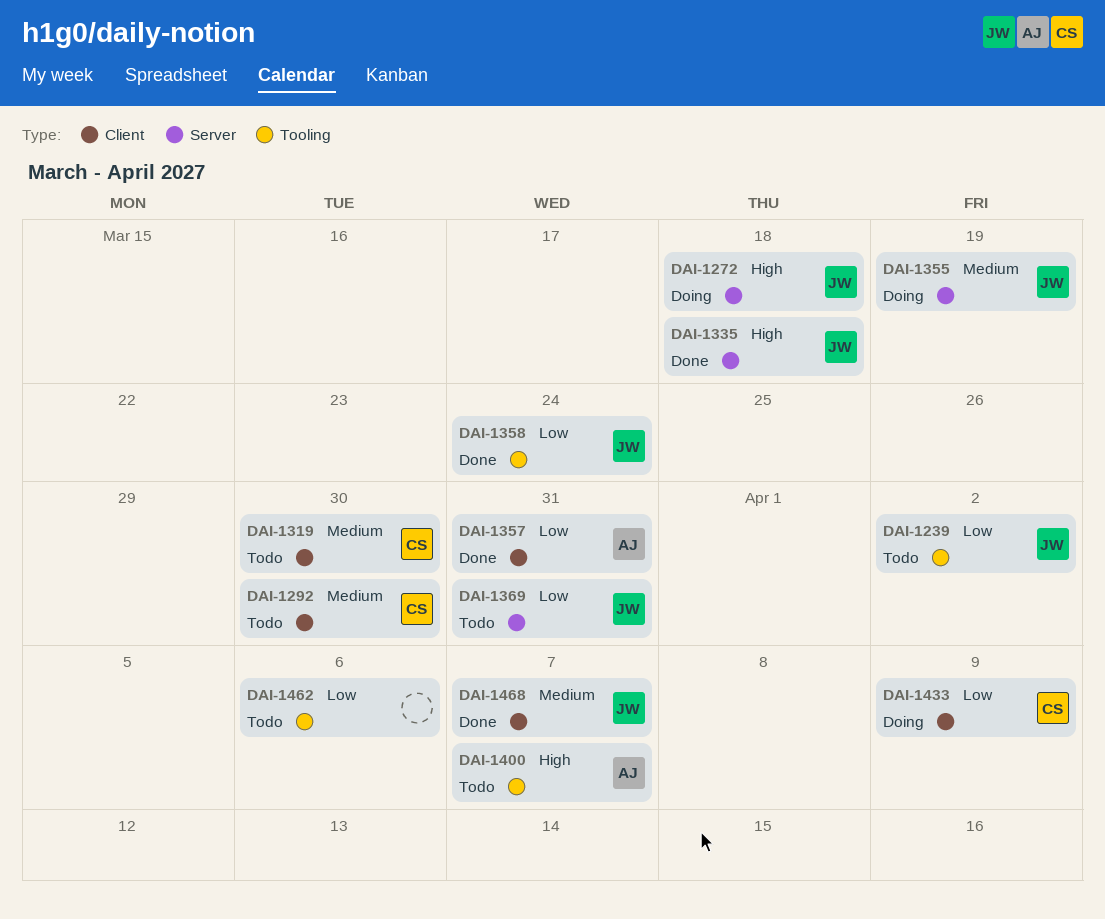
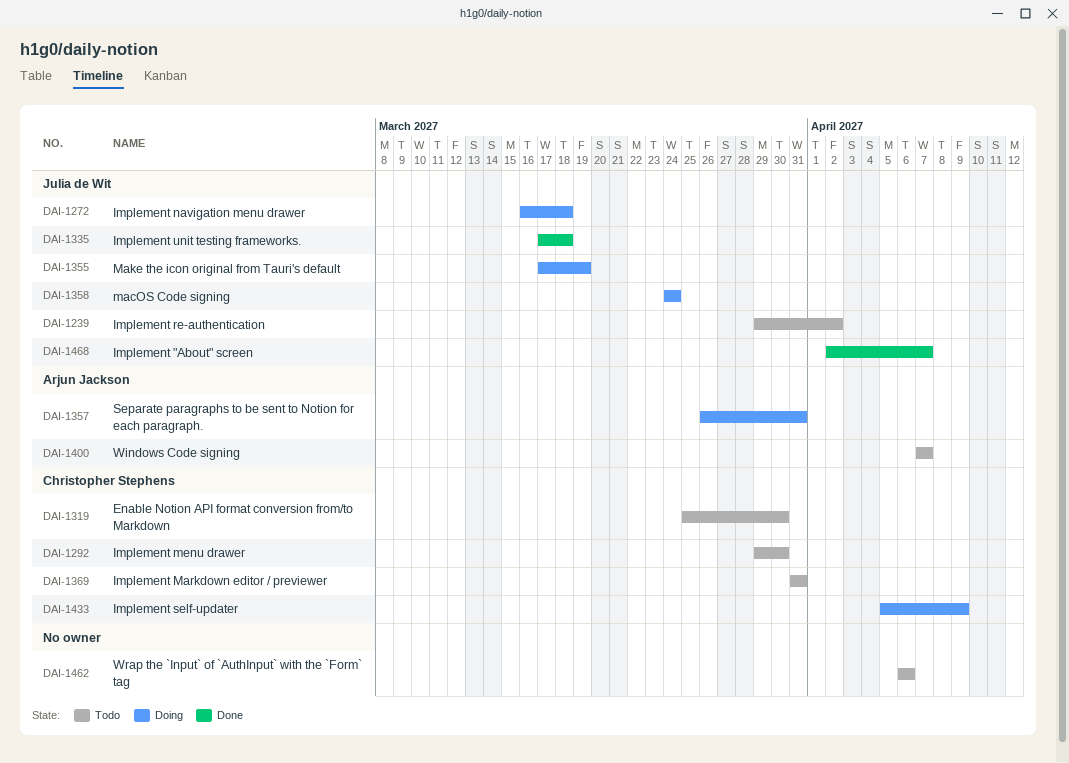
DAI-1357, status: Done -> Doing
DAI-1358, status: Done -> Doing
DAI-1369, owner: Julia de Wit -> Christopher Stephens

